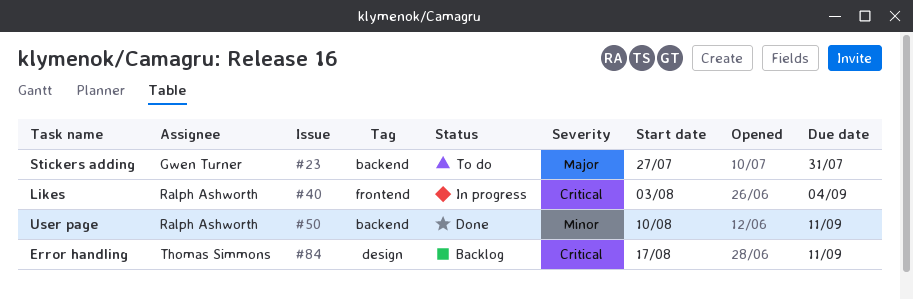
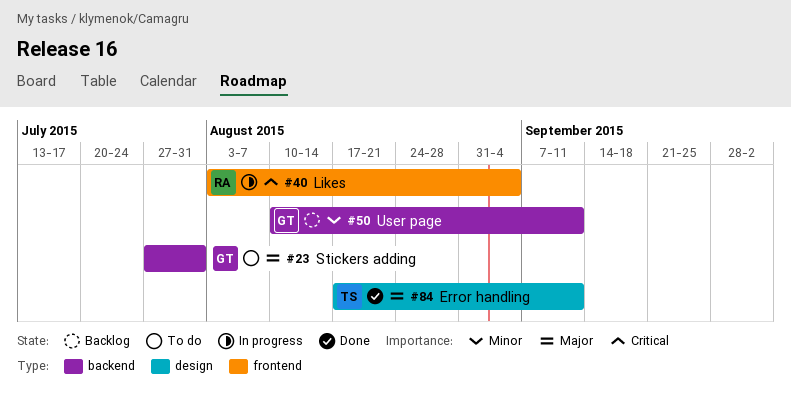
#50, status: Done -> Backlog
#50, owner: Ralph Ashworth -> Gwen Turner
#84, status: Backlog -> Done
#84, priority: Critical -> Major

